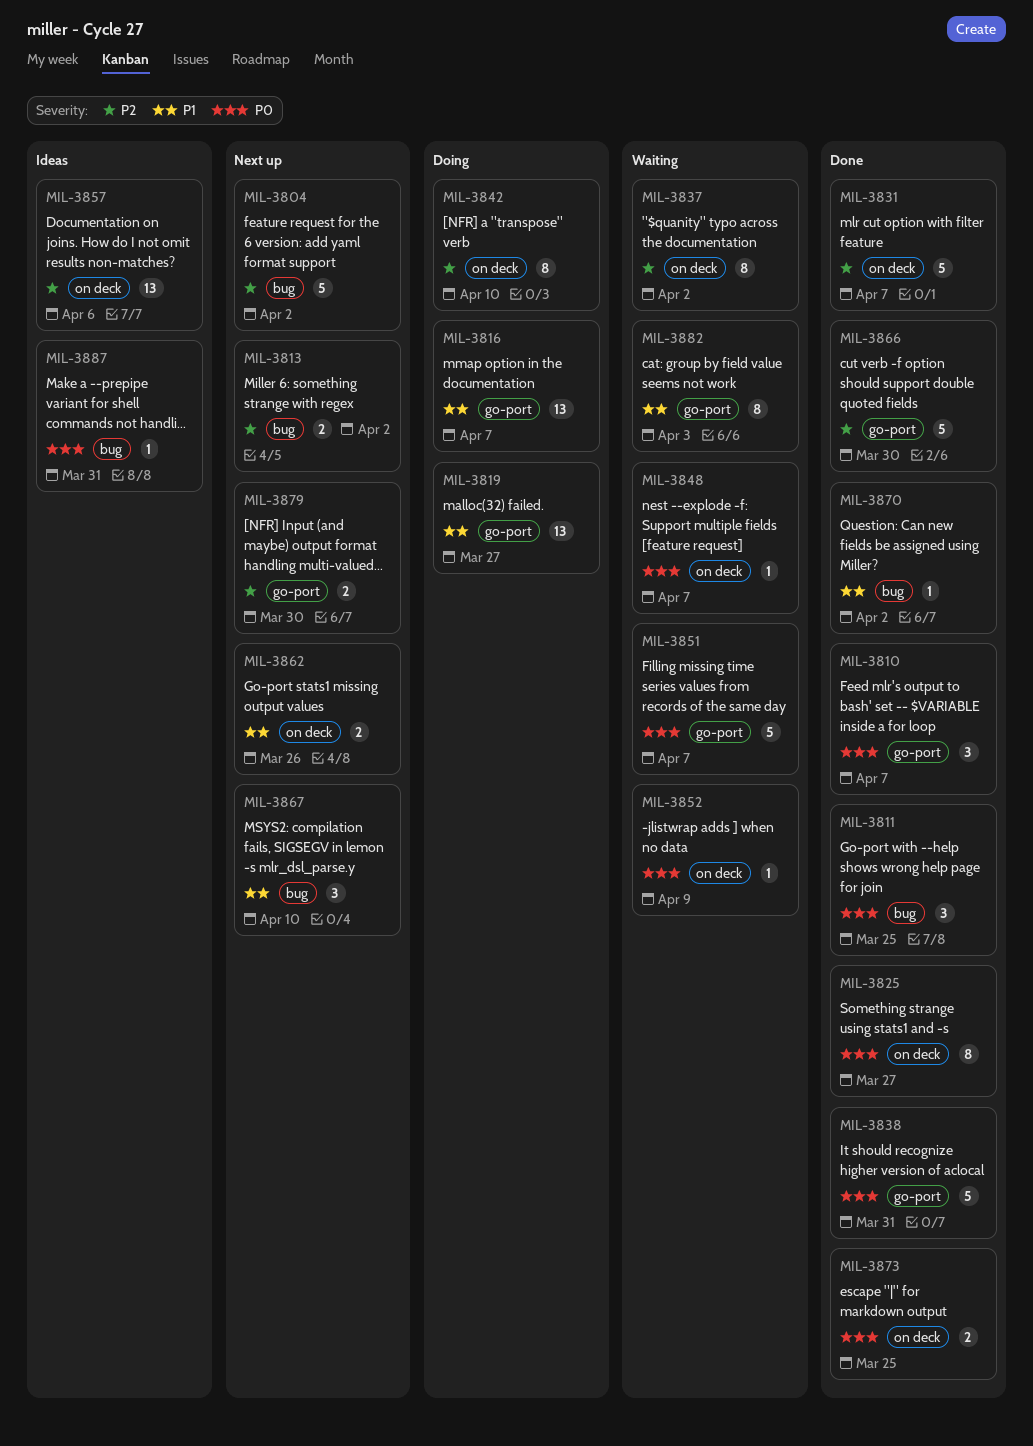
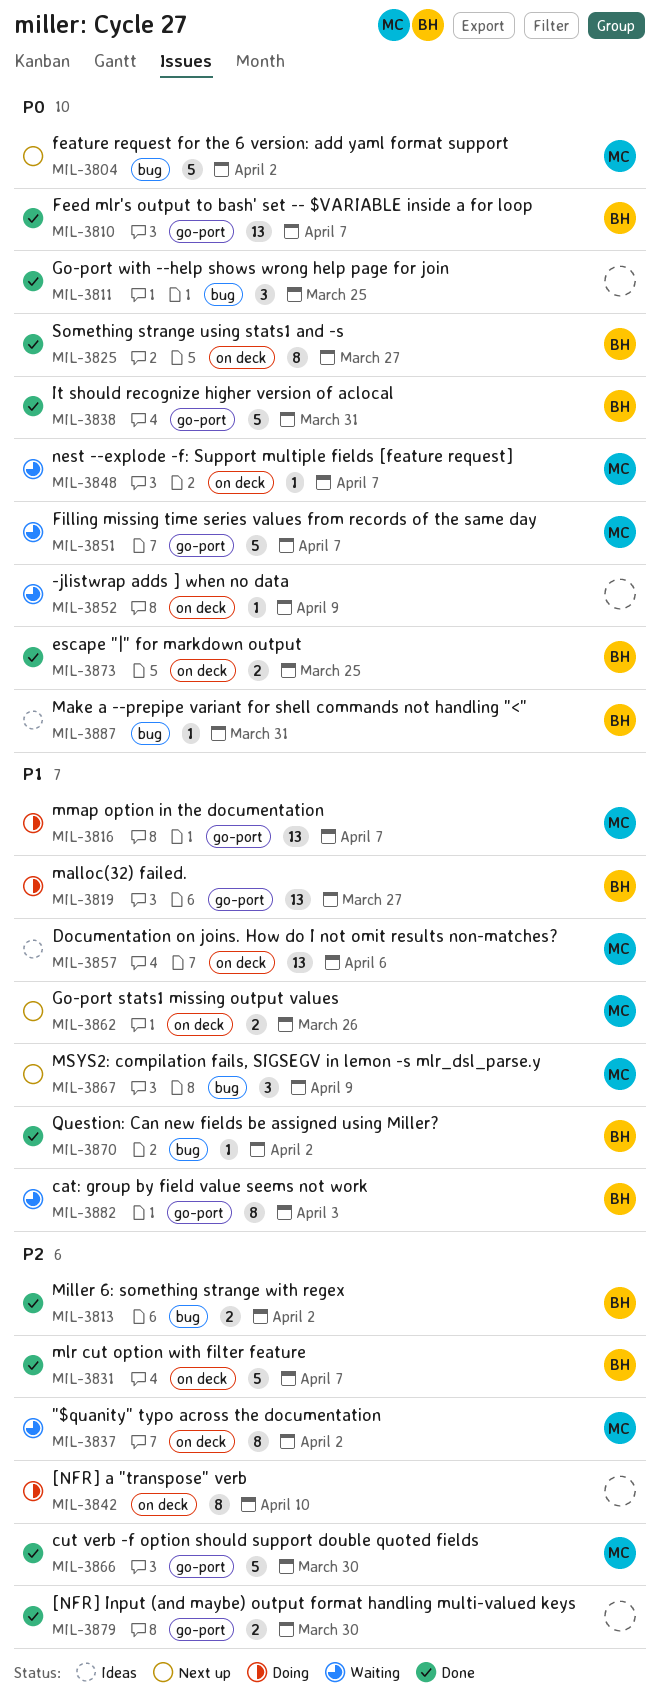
MIL-3804, priority: P2 -> P0
MIL-3810, estimate: 3 -> 13
MIL-3813, status: Next up -> Done
MIL-3857, priority: P2 -> P1
MIL-3867, due: Apr 10 -> Apr 9
MIL-3879, status: Next up -> Done

